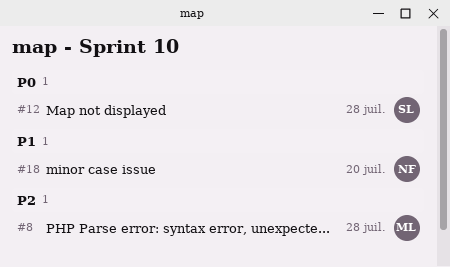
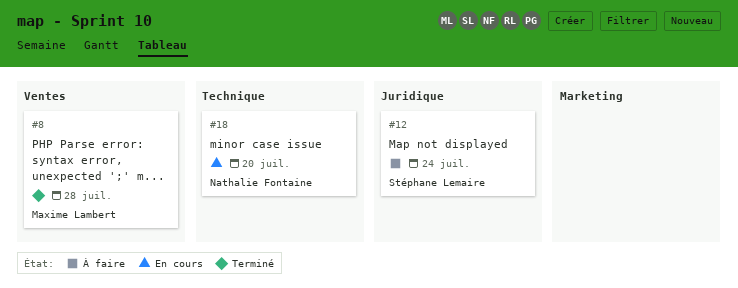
#12, due: Jul 28 -> Jul 24

